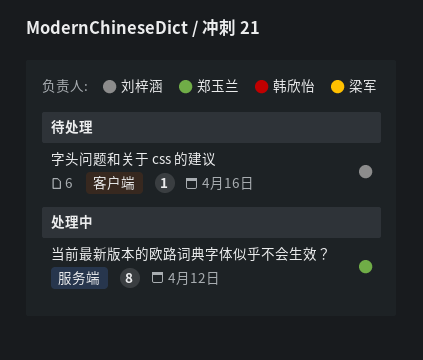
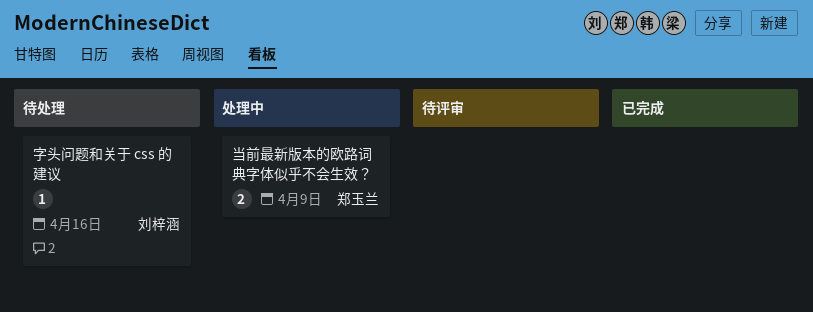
当前最新版本的欧路词典字体似乎不会生效？, estimate: 8 -> 2
当前最新版本的欧路词典字体似乎不会生效？, due: Apr 12 -> Apr 9

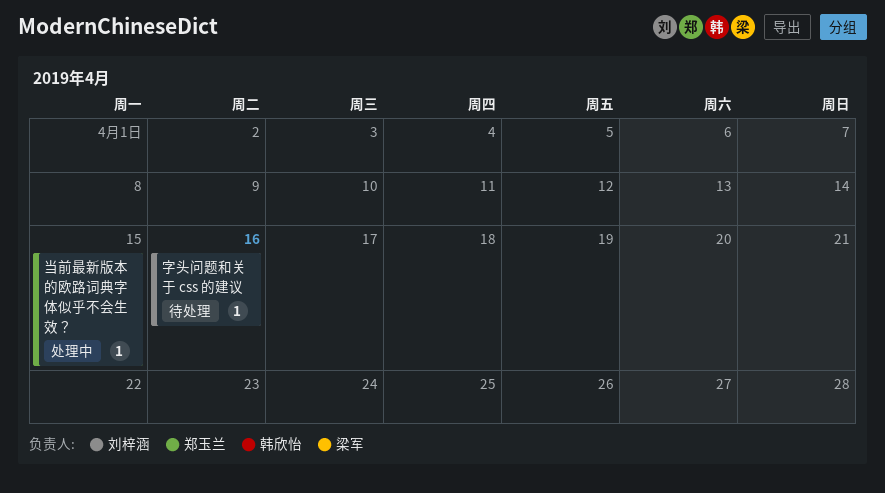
当前最新版本的欧路词典字体似乎不会生效？, estimate: 2 -> 1
当前最新版本的欧路词典字体似乎不会生效？, due: Apr 9 -> Apr 15

